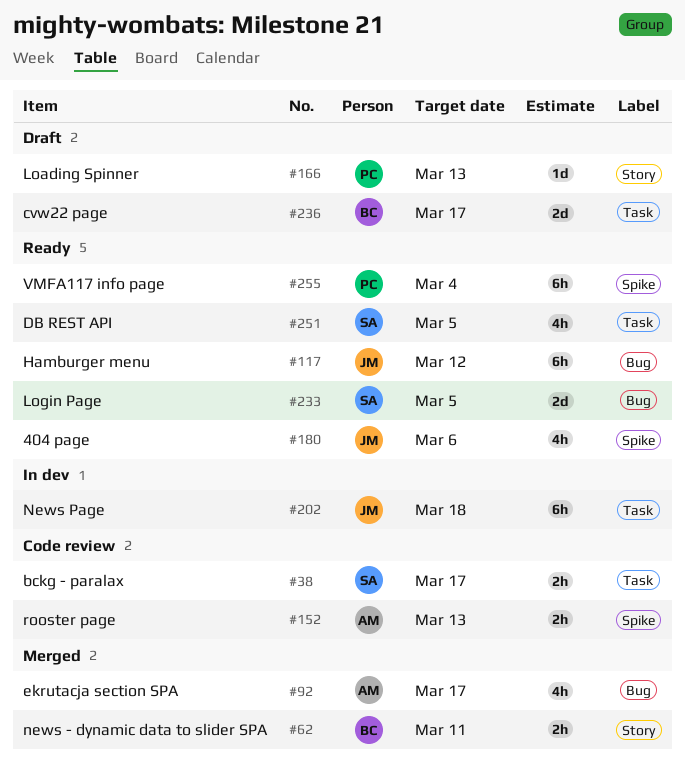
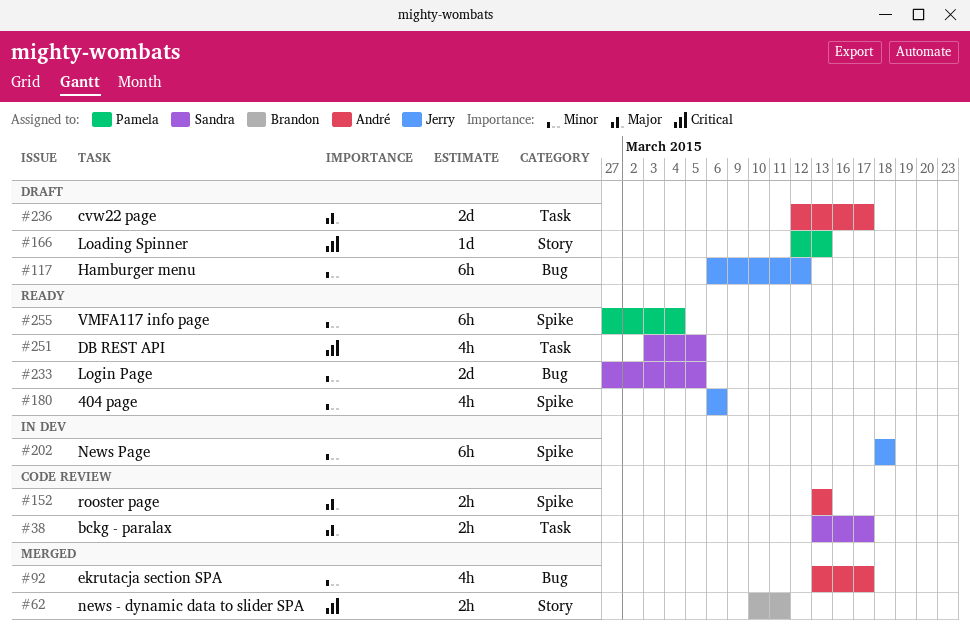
#117, status: Ready -> Draft
#202, label: Task -> Spike
#236, owner: Brandon -> André

